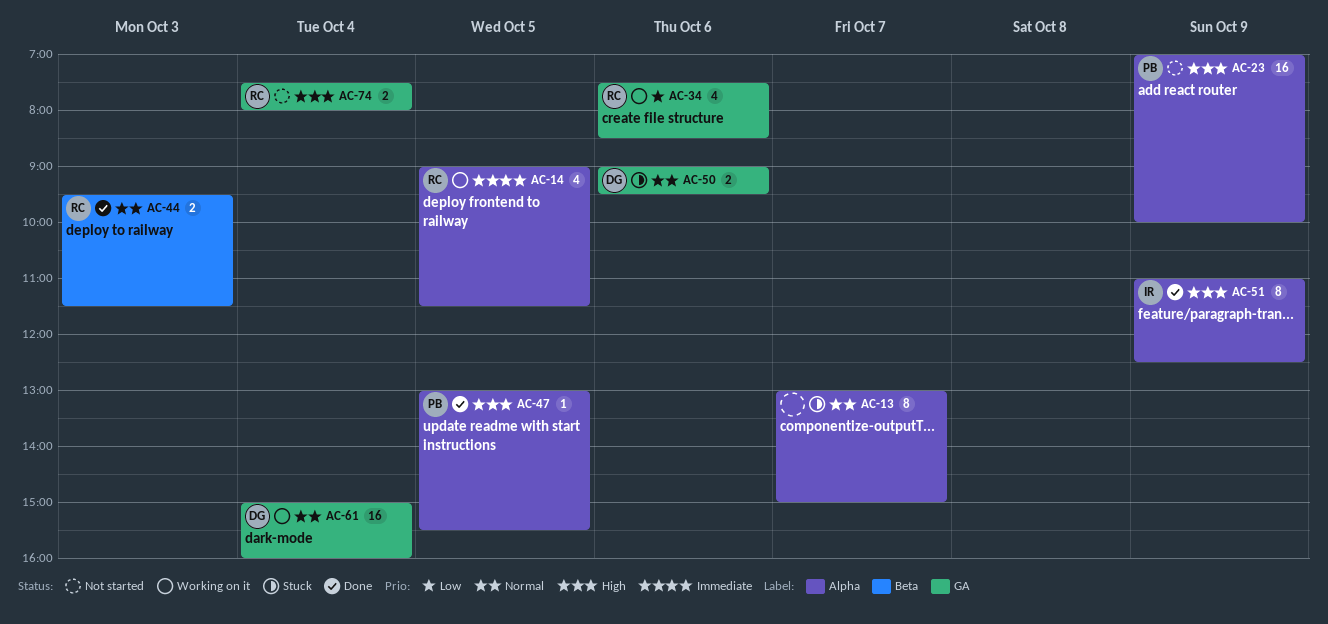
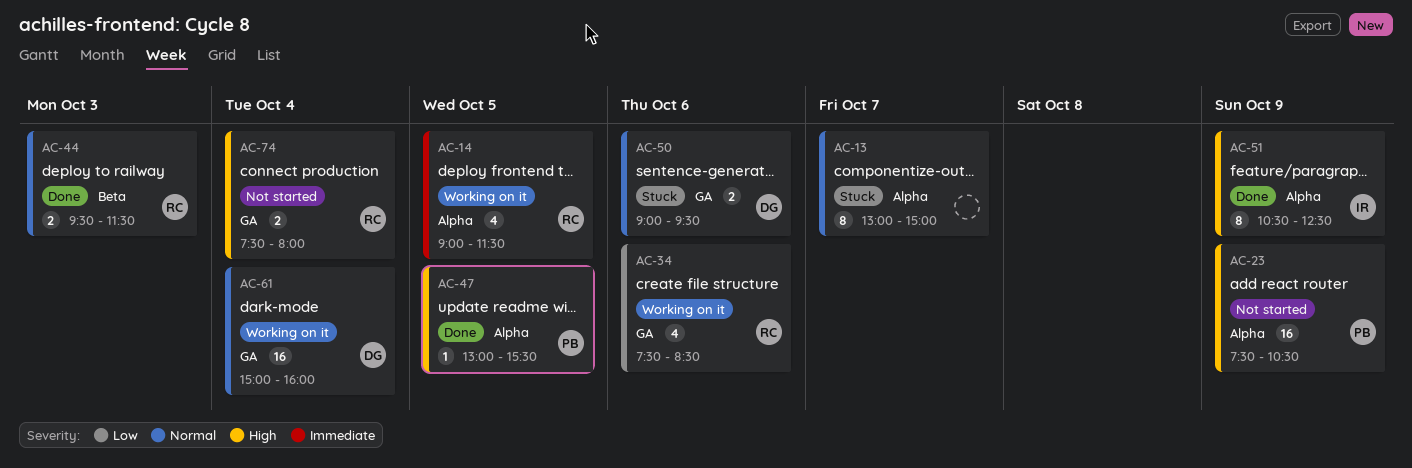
AC-23, begins: 07:00 -> 07:30
AC-23, ends: 10:00 -> 10:30
AC-51, begins: 11:00 -> 10:30

